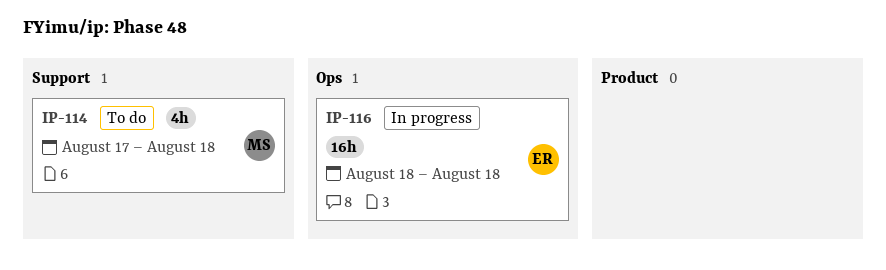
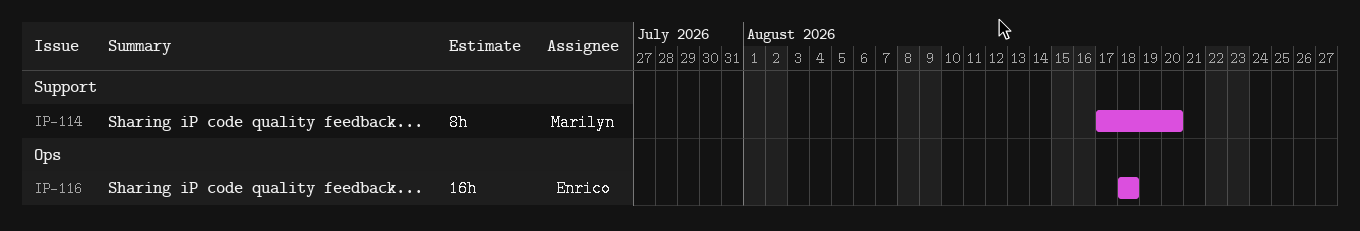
IP-114, estimate: 4h -> 8h
IP-114, due: Aug 18 -> Aug 20

